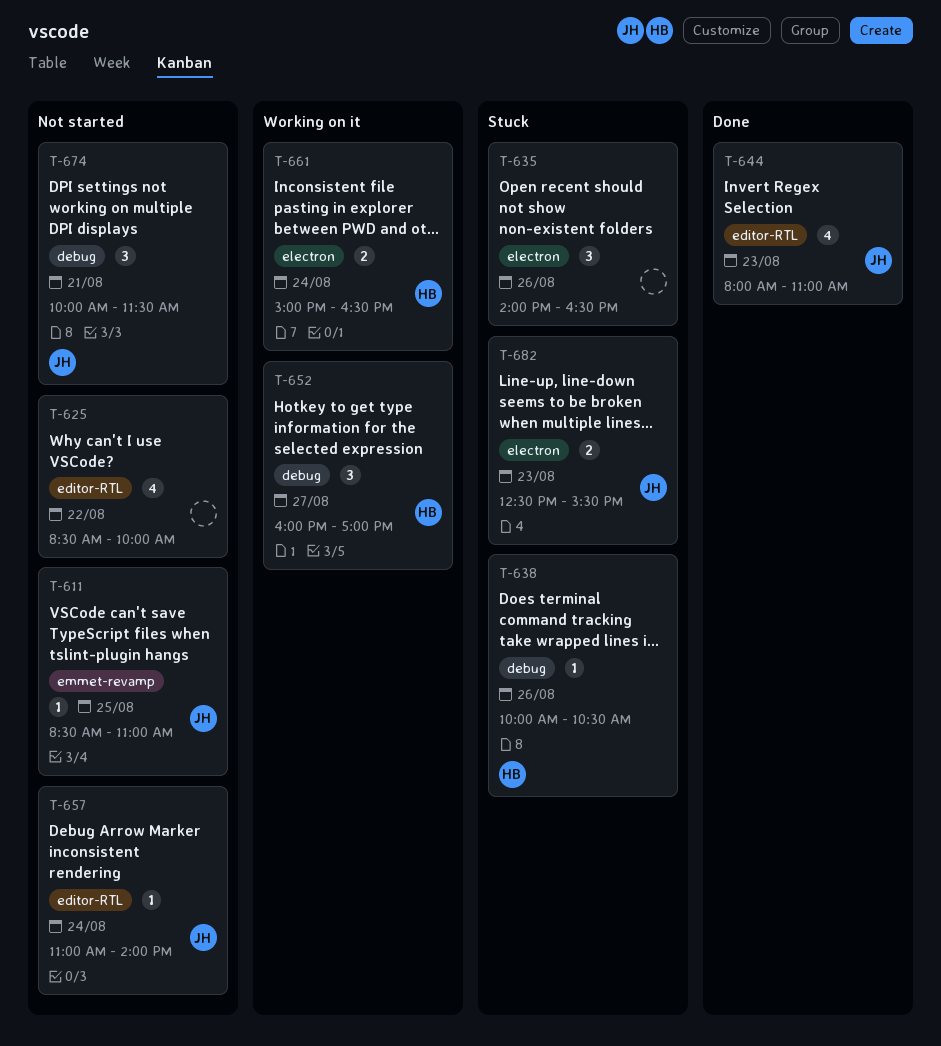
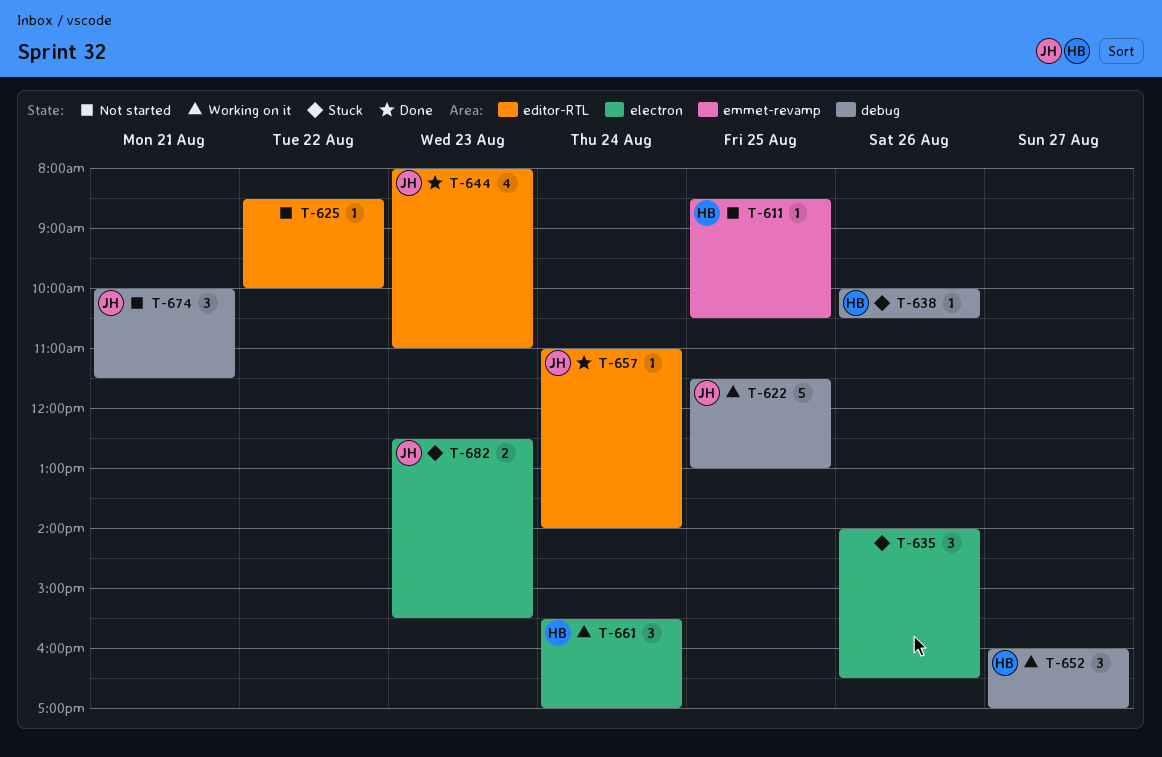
T-611, owner: JH -> HB
T-611, ends: 11:00 -> 10:30
T-622: none -> present
T-625, estimate: 4 -> 1
T-657, status: Not started -> Done
T-661, estimate: 2 -> 3
T-661, begins: 15:00 -> 15:30
T-661, ends: 16:30 -> 17:00

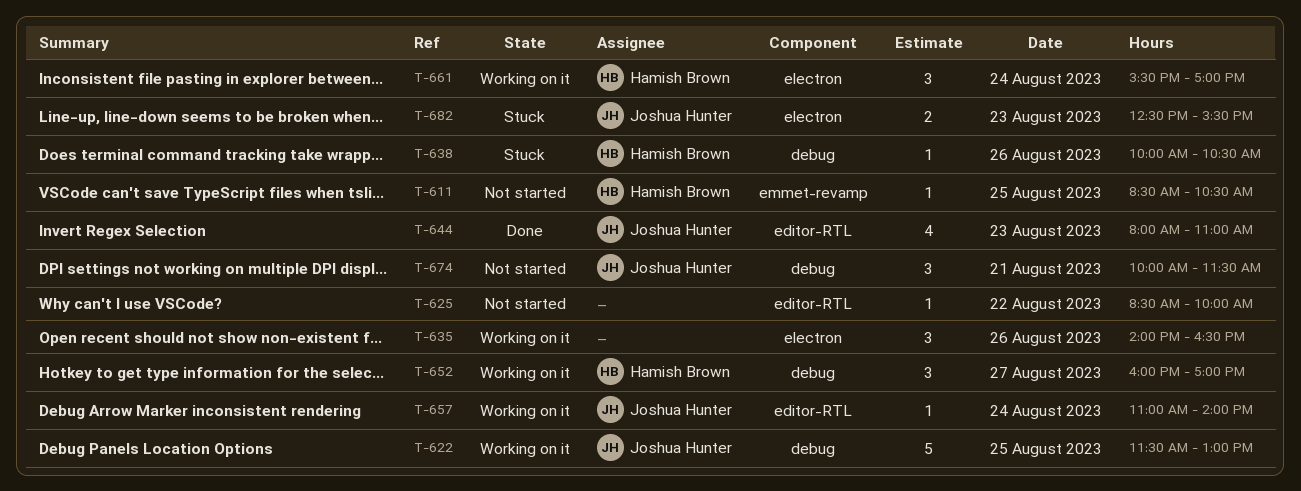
T-635, status: Stuck -> Working on it
T-657, status: Done -> Working on it

